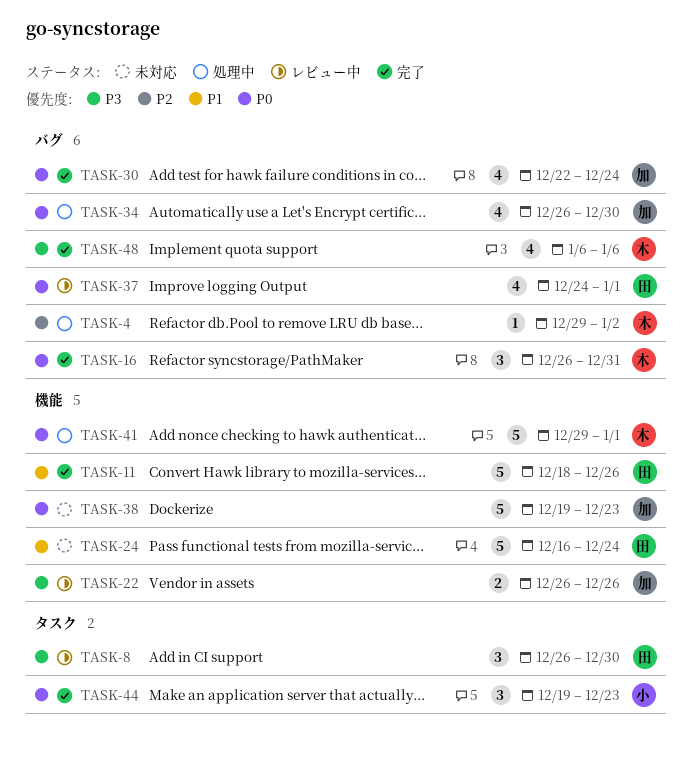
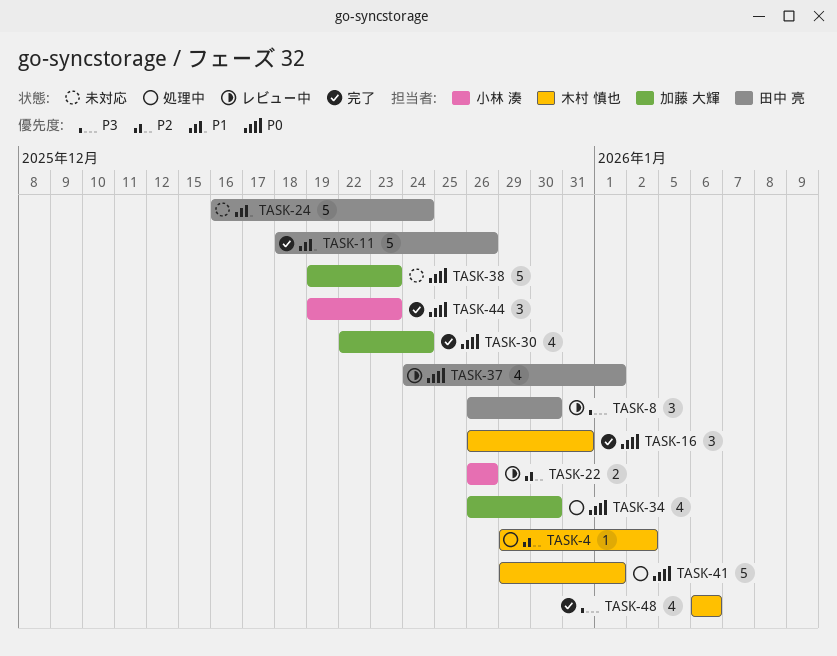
TASK-22, owner: 加藤 大輝 -> 小林 湊
TASK-22, priority: P3 -> P2

